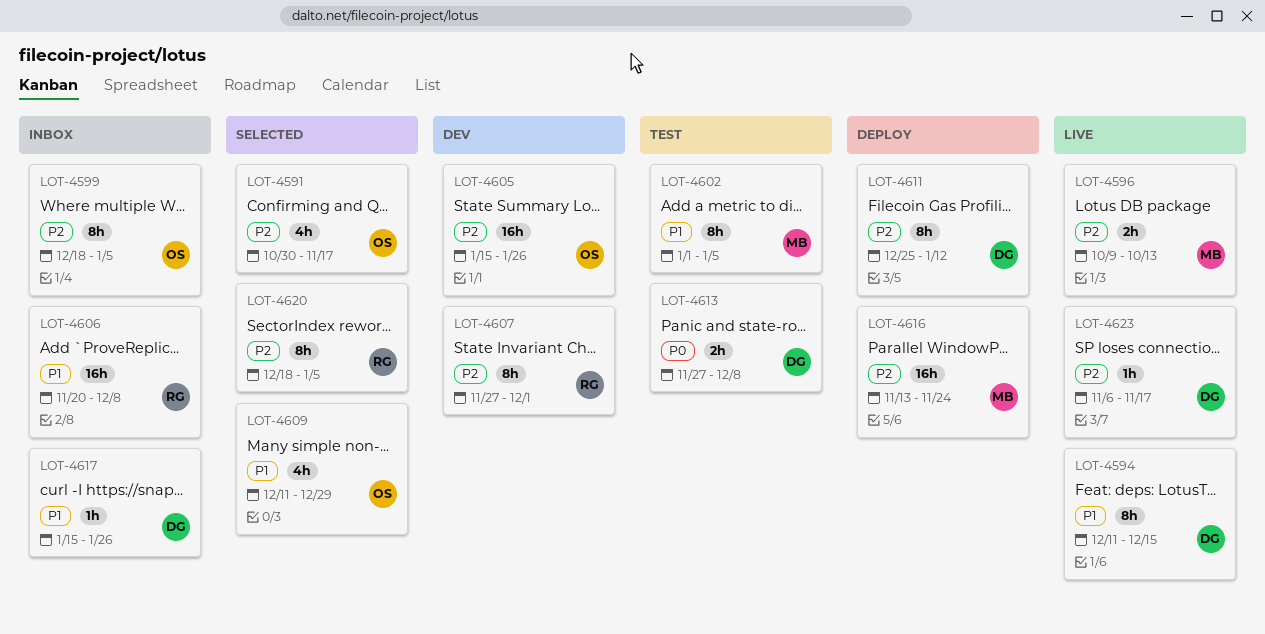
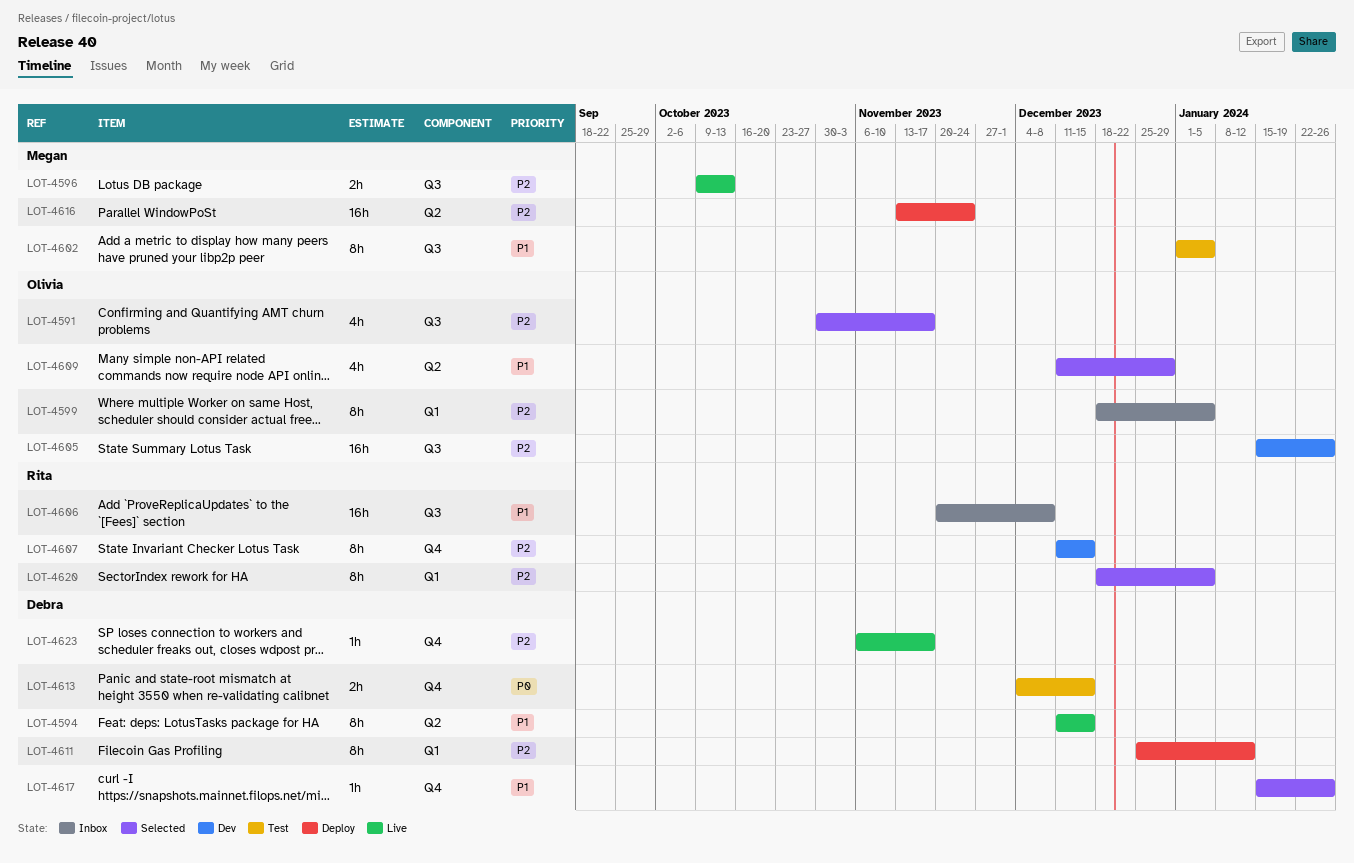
LOT-4607, start: Nov 27 -> Dec 11
LOT-4607, due: Dec 1 -> Dec 15
LOT-4613, start: Nov 27 -> Dec 4
LOT-4613, due: Dec 8 -> Dec 15
LOT-4617, status: Inbox -> Selected

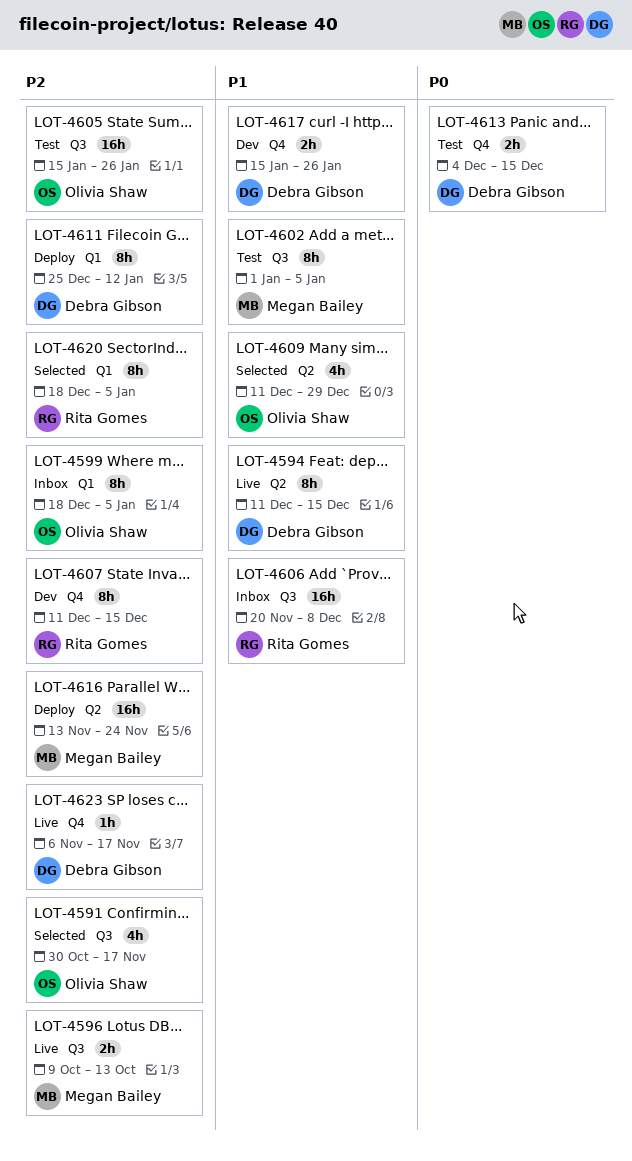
LOT-4605, status: Dev -> Test
LOT-4617, status: Selected -> Dev
LOT-4617, estimate: 1h -> 2h

